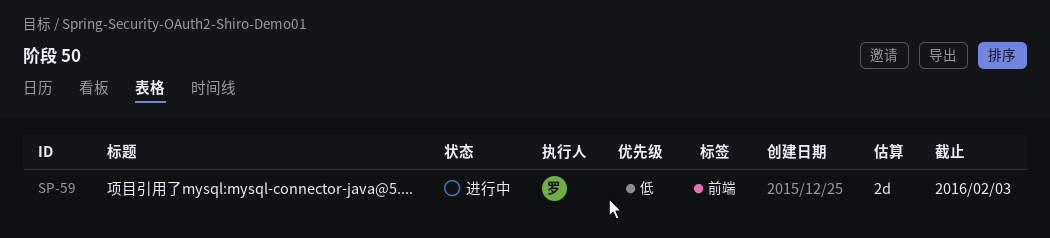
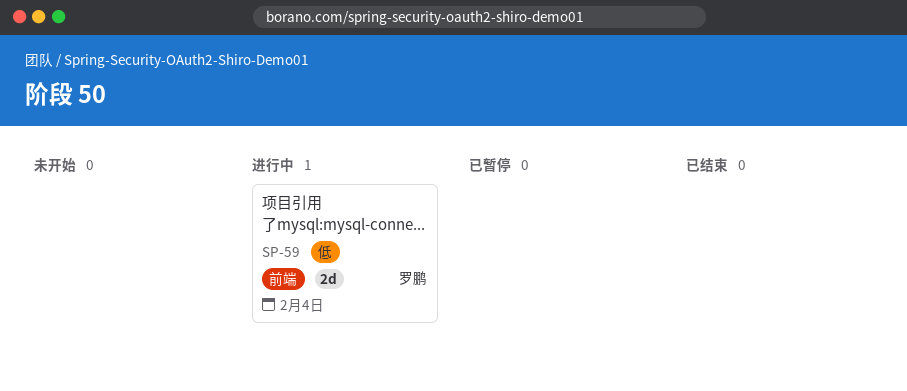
SP-59, due: Feb 3 -> Feb 4

